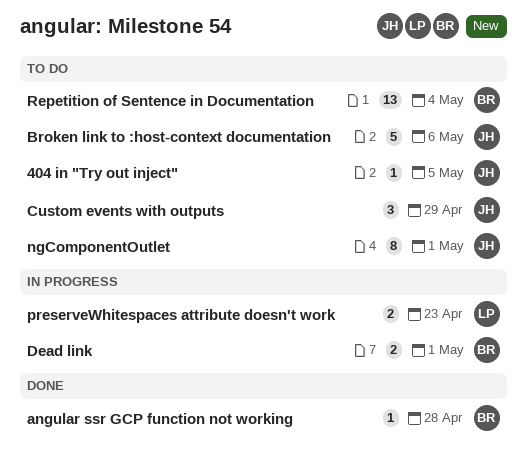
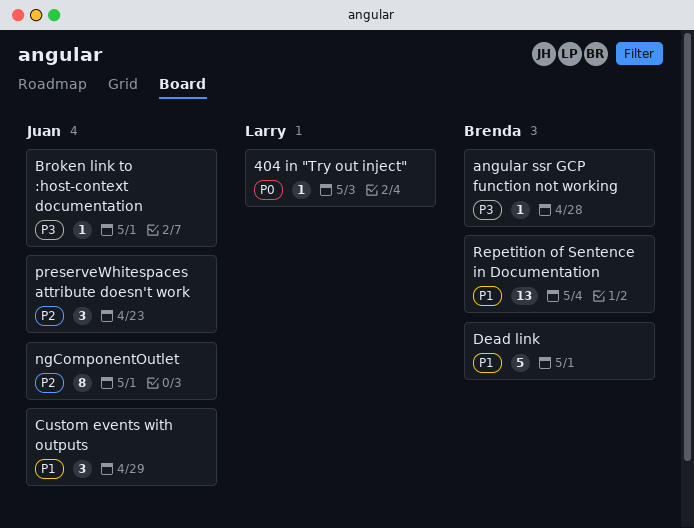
404 in "Try out inject", owner: Juan -> Larry
404 in "Try out inject", due: May 5 -> May 3
Broken link to :host-context documentation, estimate: 5 -> 1
Broken link to :host-context documentation, due: May 6 -> May 1
Dead link, estimate: 2 -> 5
preserveWhitespaces attribute doesn't work, owner: Larry -> Juan
preserveWhitespaces attribute doesn't work, estimate: 2 -> 3

